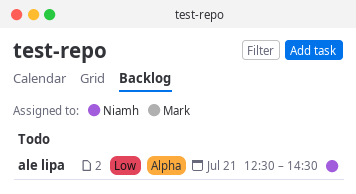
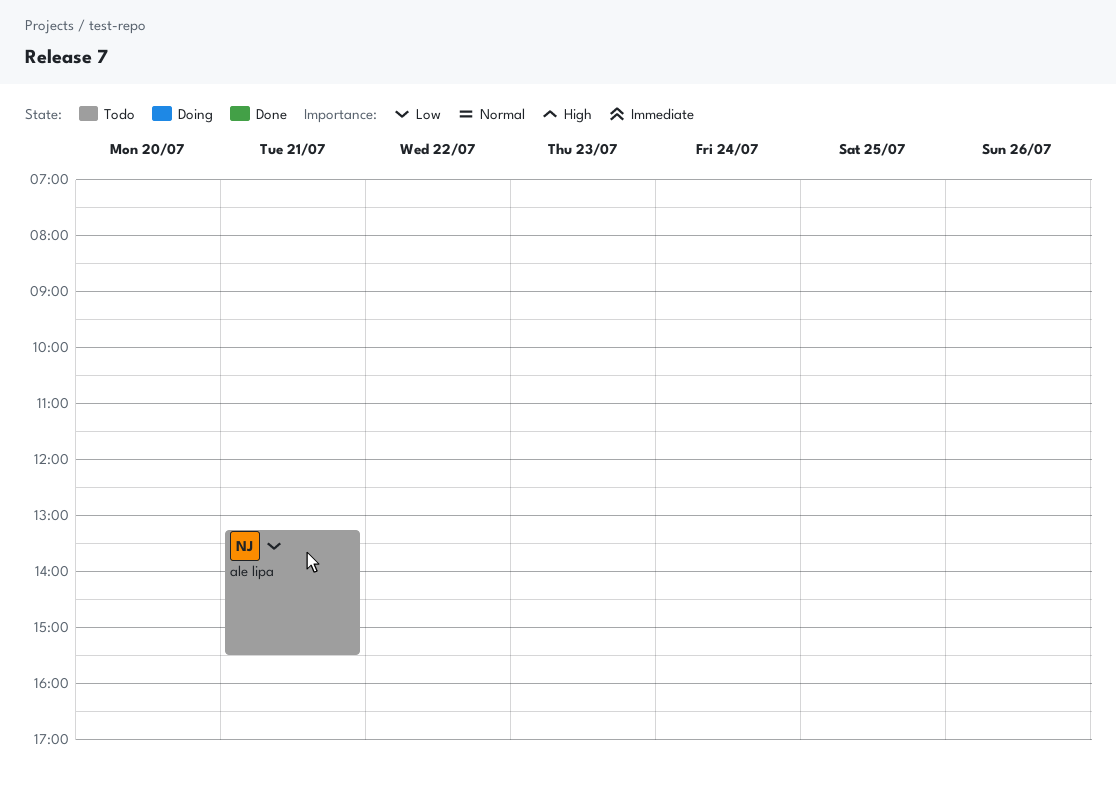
ale lipa, begins: 12:30 -> 13:15
ale lipa, ends: 14:30 -> 15:30

